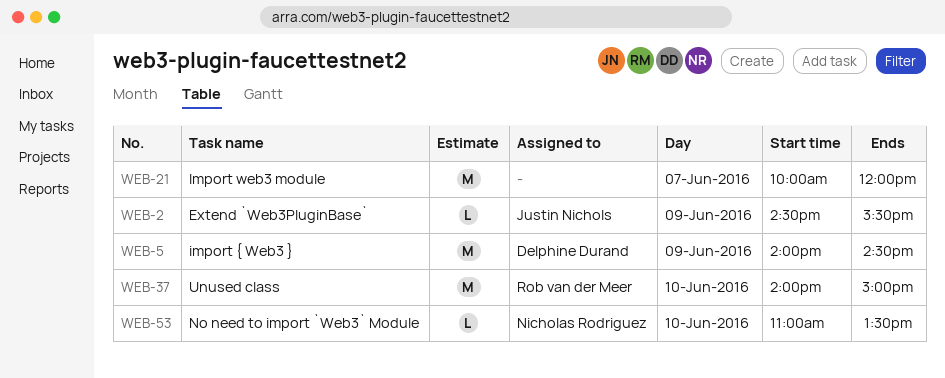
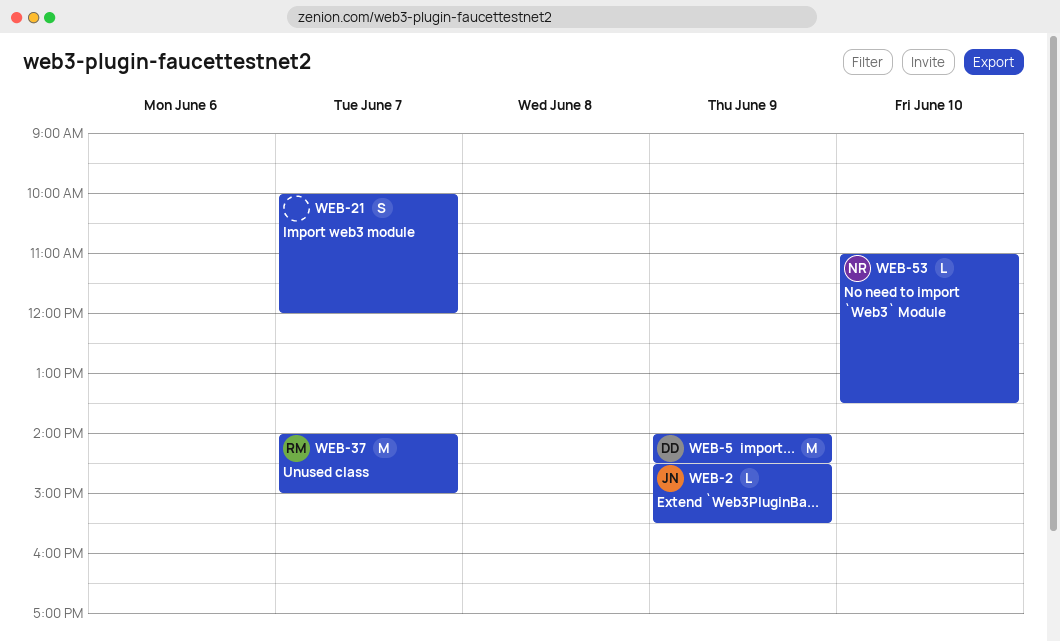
WEB-21, estimate: M -> S
WEB-37, day: Jun 10 -> Jun 7

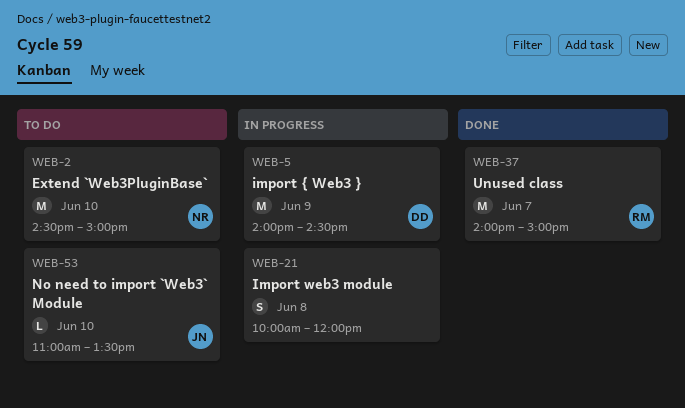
WEB-2, owner: JN -> NR
WEB-2, estimate: L -> M
WEB-2, day: Jun 9 -> Jun 10
WEB-2, ends: 15:30 -> 15:00
WEB-21, day: Jun 7 -> Jun 8
WEB-53, owner: NR -> JN

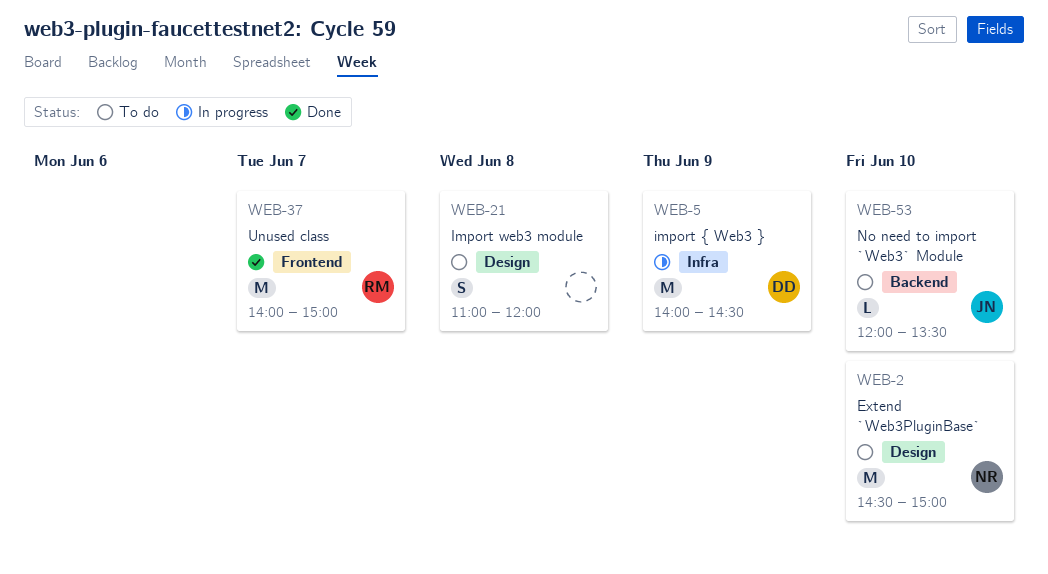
WEB-21, status: In progress -> To do
WEB-21, begins: 10:00 -> 11:00
WEB-53, begins: 11:00 -> 12:00

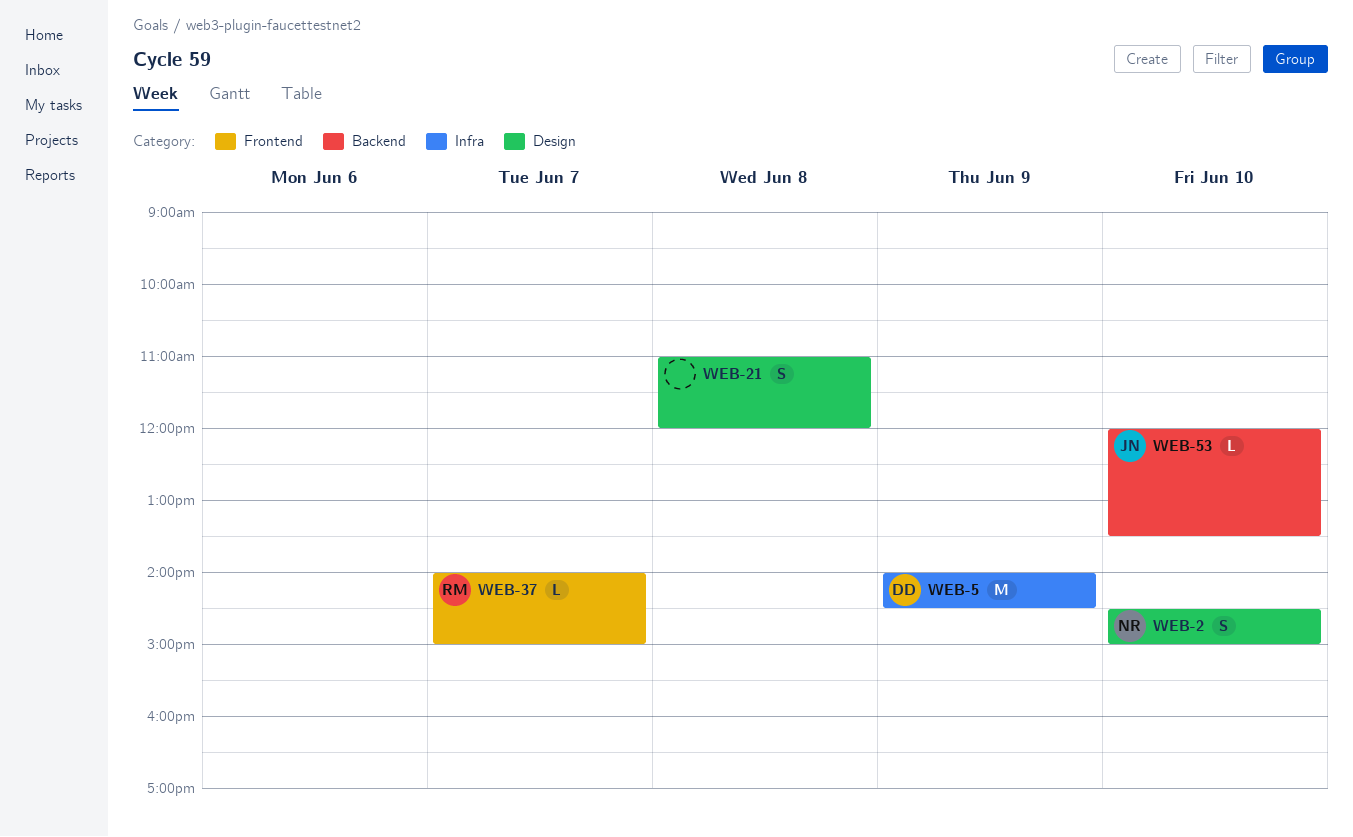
WEB-2, estimate: M -> S
WEB-37, estimate: M -> L

